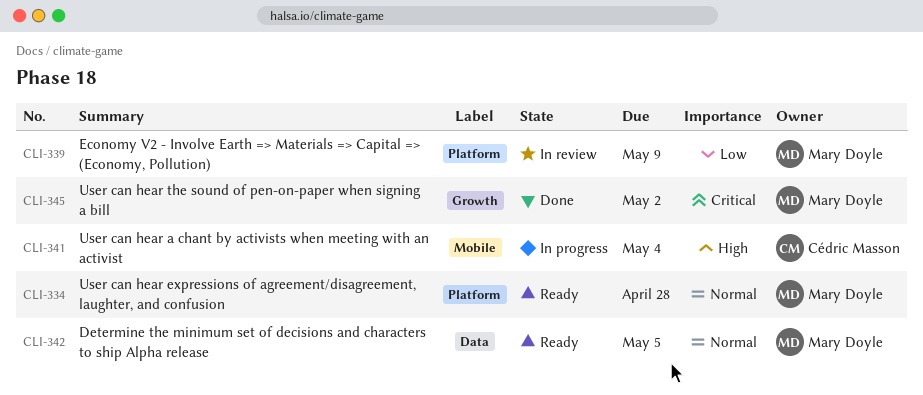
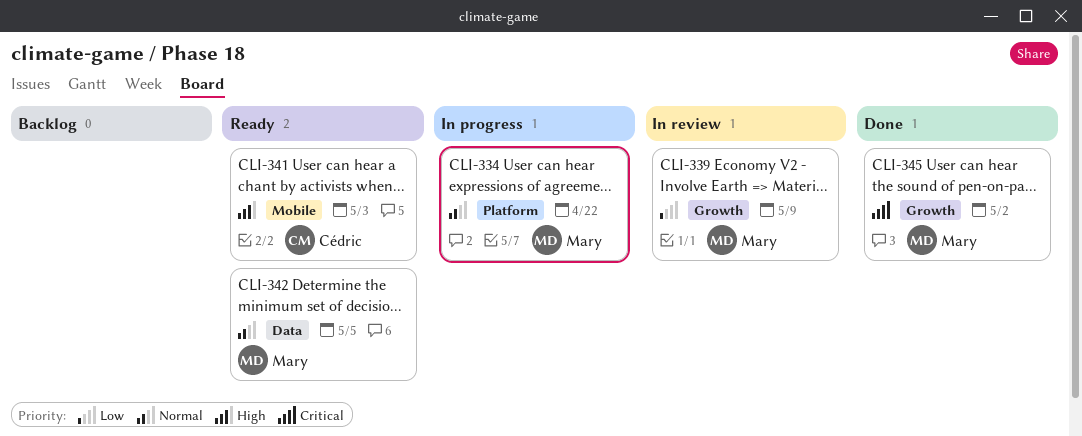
CLI-334, status: Ready -> In progress
CLI-334, due: Apr 28 -> Apr 22
CLI-339, label: Platform -> Growth
CLI-341, status: In progress -> Ready
CLI-341, due: May 4 -> May 3

